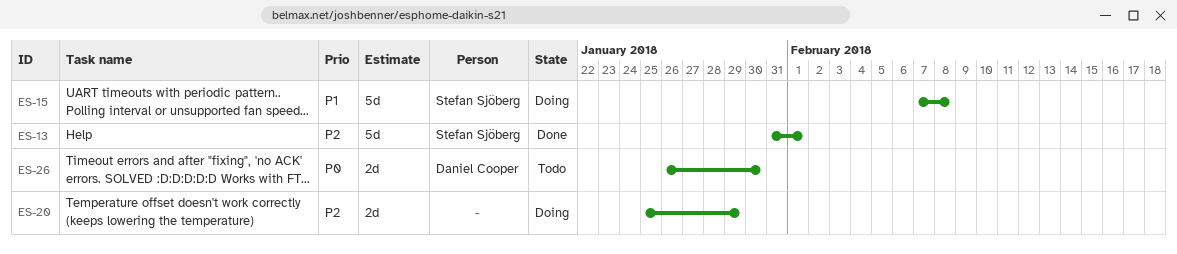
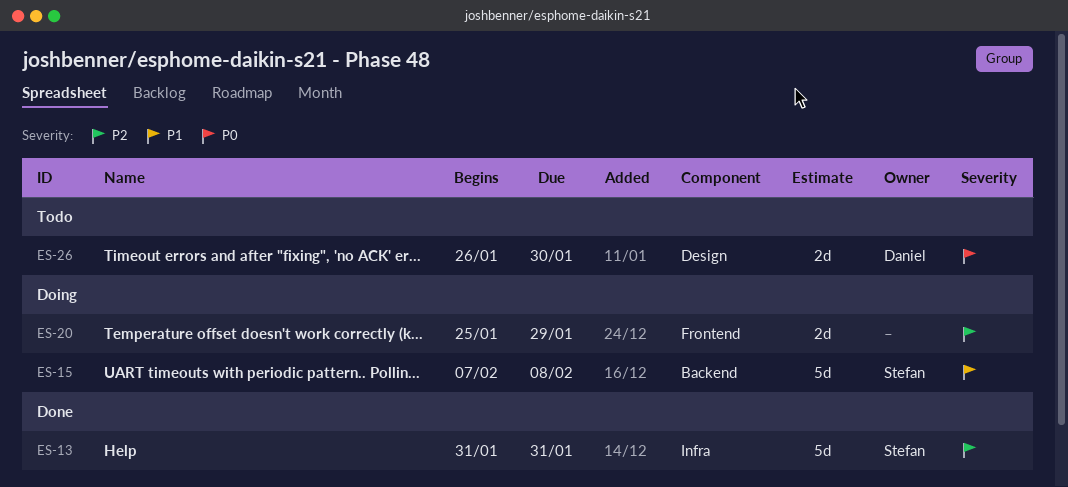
ES-13, due: Feb 1 -> Jan 31

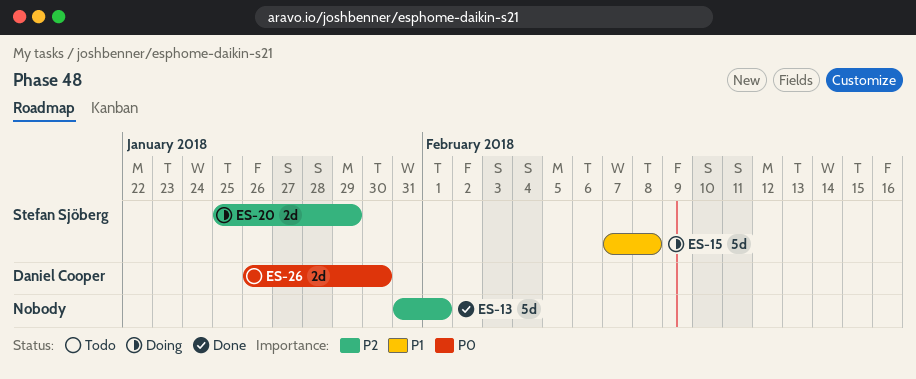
ES-13, owner: Stefan Sjöberg -> none
ES-13, due: Jan 31 -> Feb 1
ES-20, owner: none -> Stefan Sjöberg

